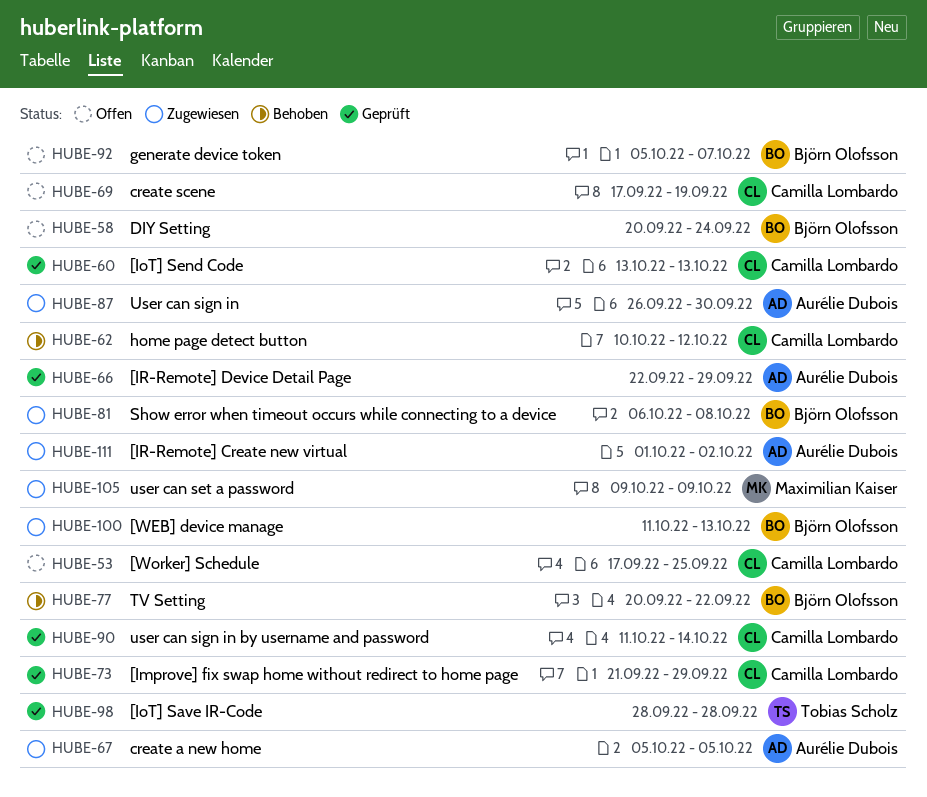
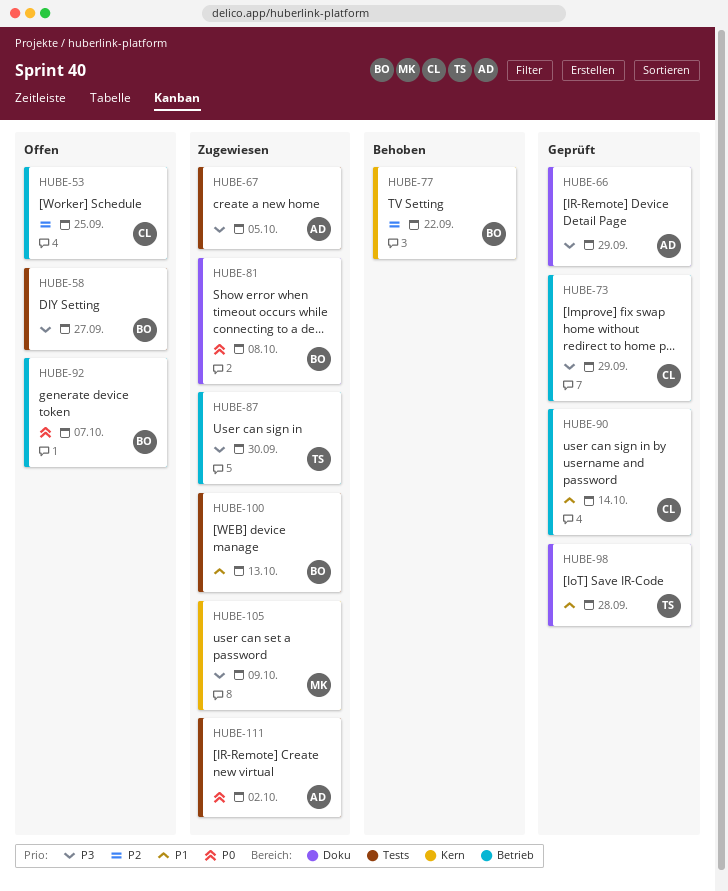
HUBE-58, due: Sep 24 -> Sep 27
HUBE-60: present -> none
HUBE-62: present -> none
HUBE-69: present -> none
HUBE-87, owner: Aurélie Dubois -> Tobias Scholz

